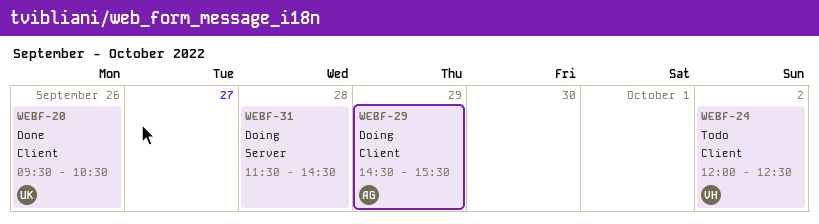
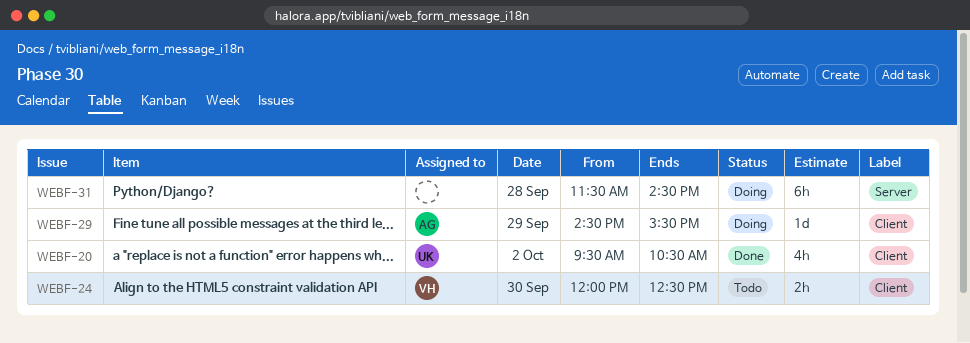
WEBF-20, day: Sep 26 -> Oct 2
WEBF-24, day: Oct 2 -> Sep 30

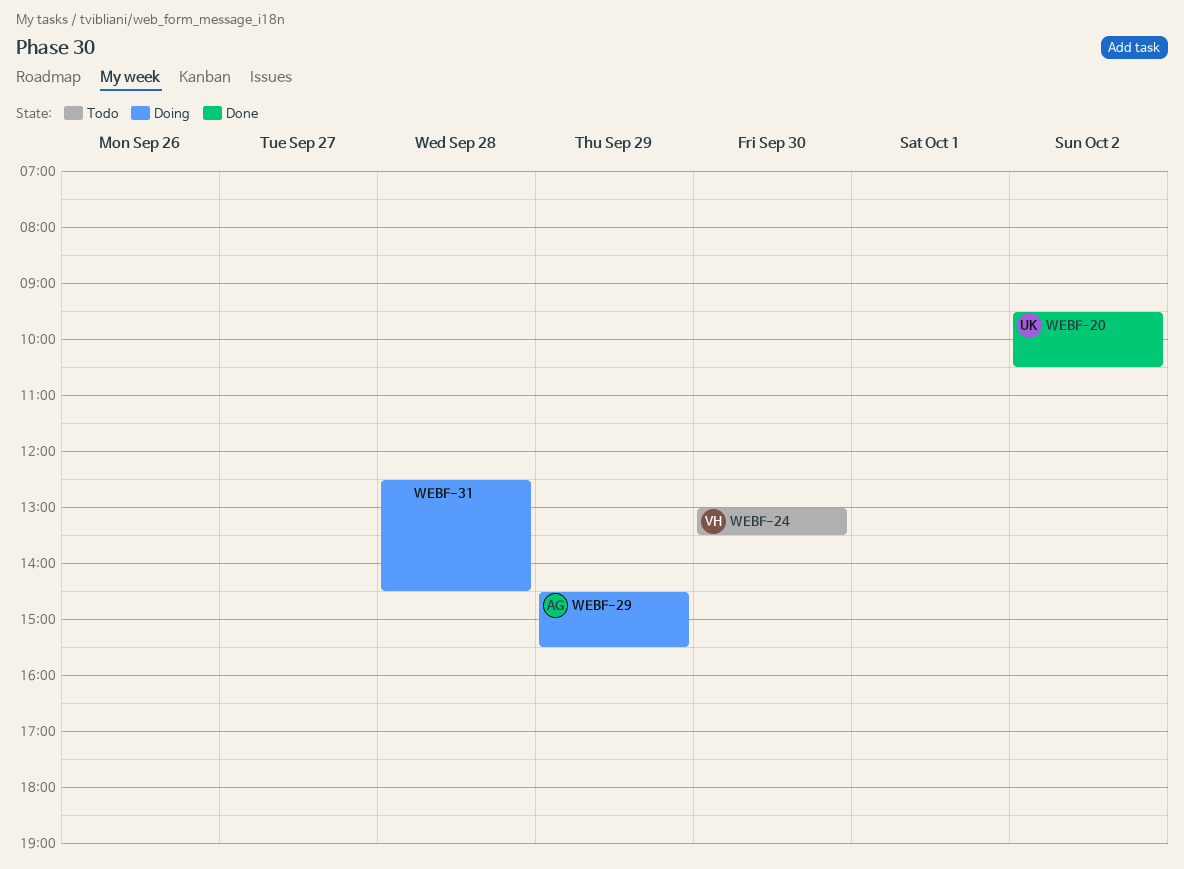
WEBF-24, begins: 12:00 -> 13:00
WEBF-24, ends: 12:30 -> 13:30
WEBF-31, begins: 11:30 -> 12:30

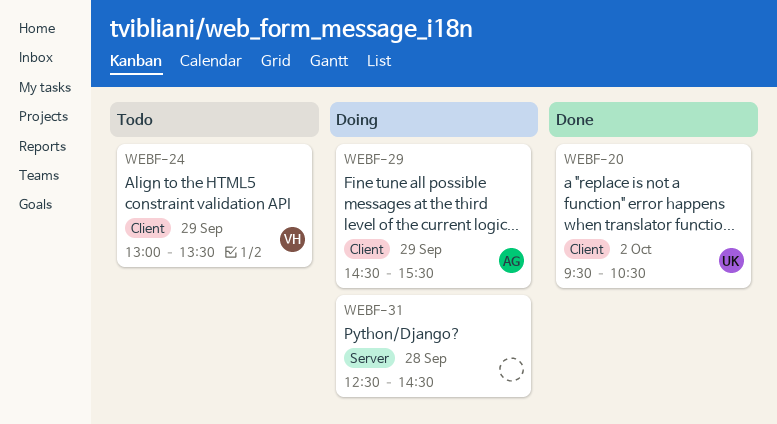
WEBF-24, day: Sep 30 -> Sep 29

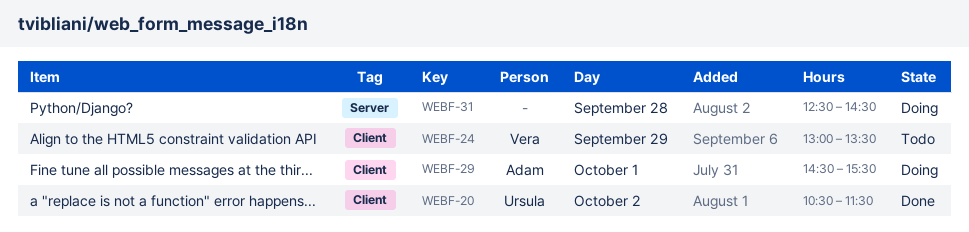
WEBF-20, begins: 09:30 -> 10:30
WEBF-20, ends: 10:30 -> 11:30
WEBF-29, day: Sep 29 -> Oct 1

